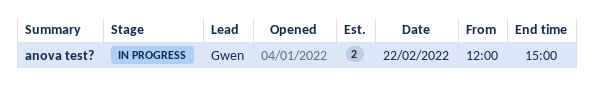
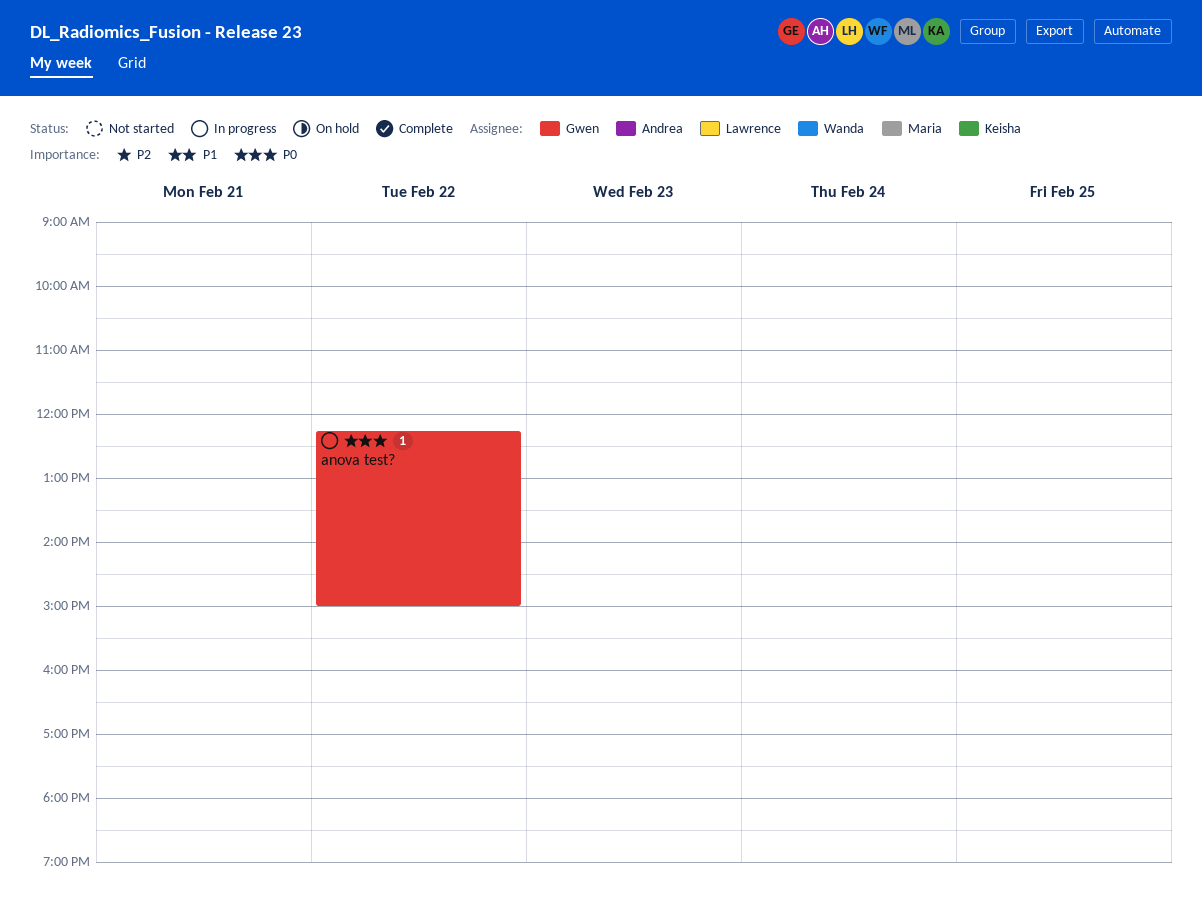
anova test?, estimate: 2 -> 1
anova test?, begins: 12:00 -> 12:15

